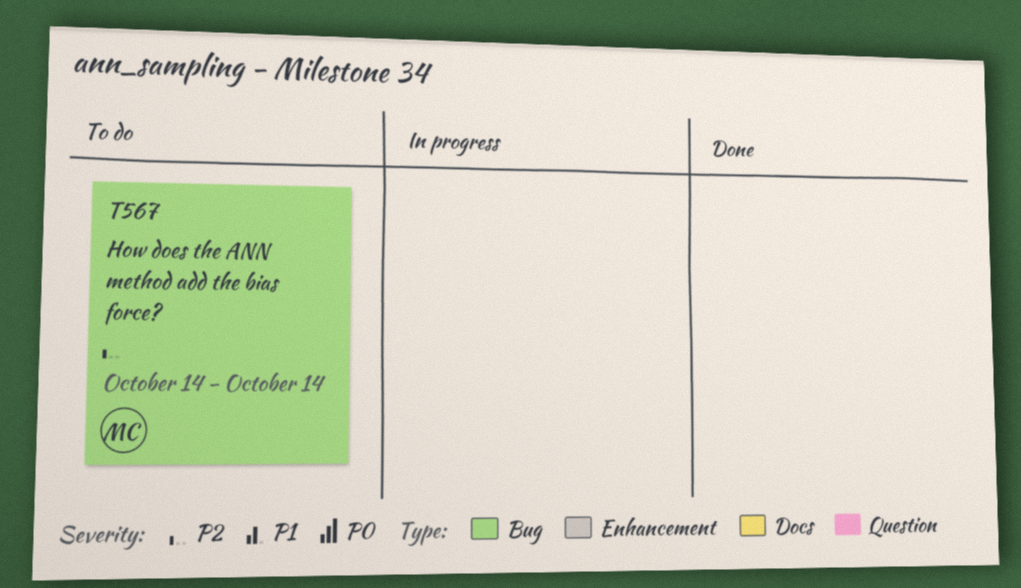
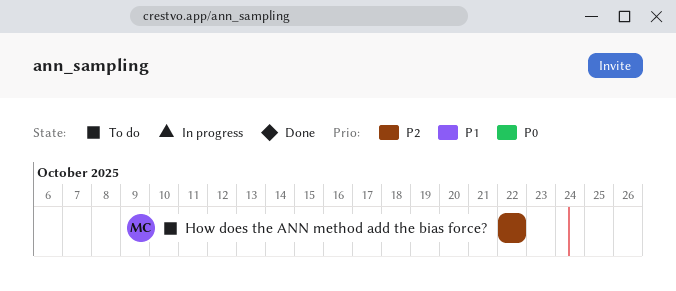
How does the ANN method add the bias force?, start: Oct 14 -> Oct 22
How does the ANN method add the bias force?, due: Oct 14 -> Oct 22

